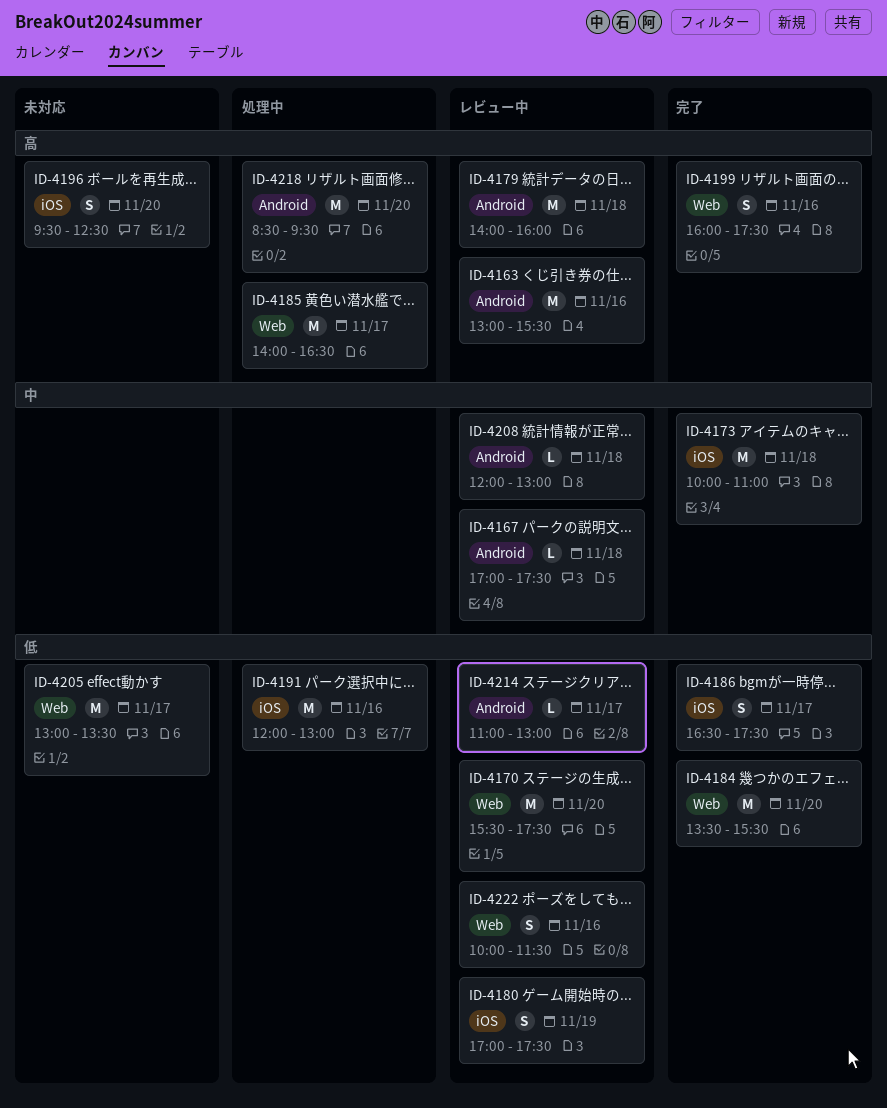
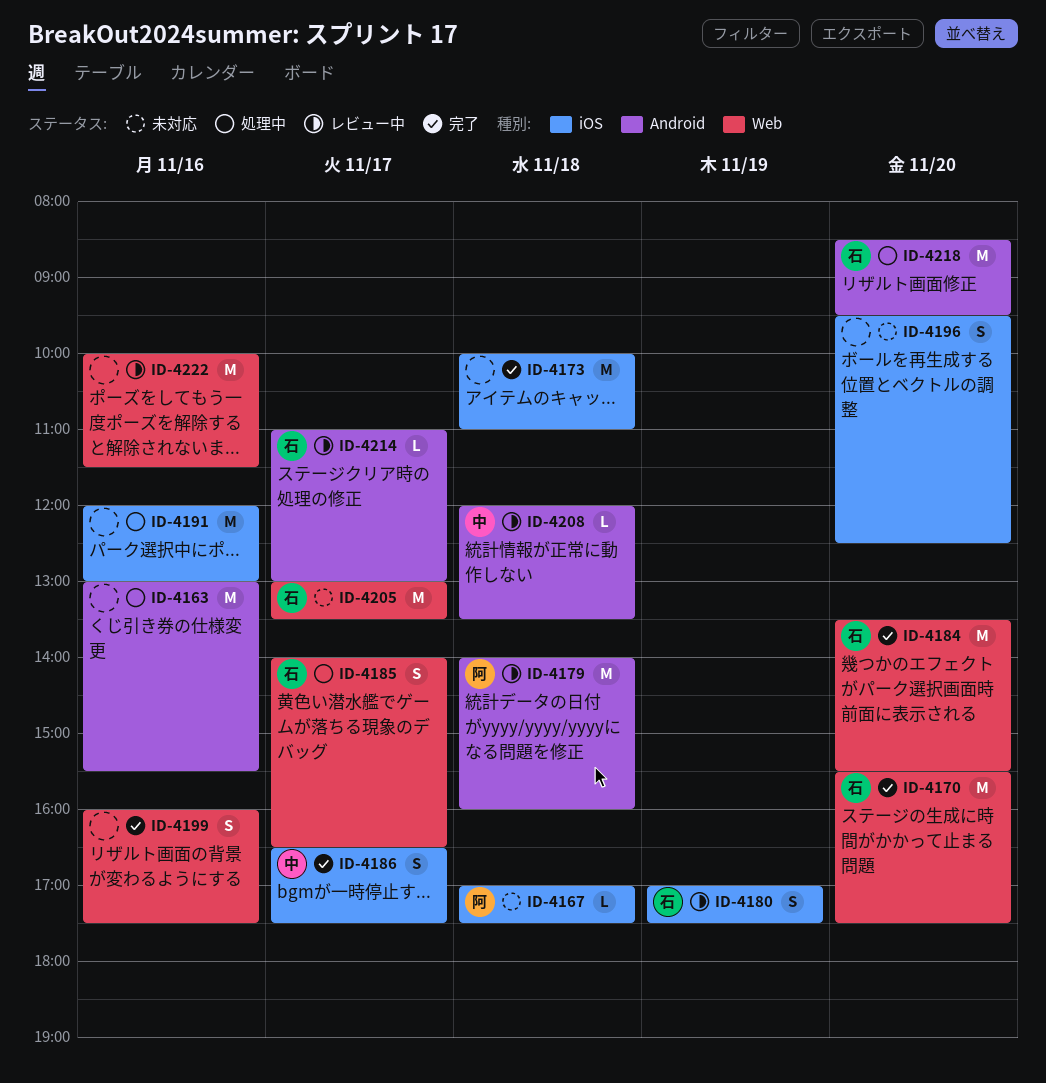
ID-4163, status: レビュー中 -> 処理中
ID-4167, status: レビュー中 -> 未対応
ID-4167, label: Android -> iOS
ID-4170, status: レビュー中 -> 完了
ID-4185, estimate: M -> S
ID-4208, ends: 13:00 -> 13:30
ID-4222, estimate: S -> M

